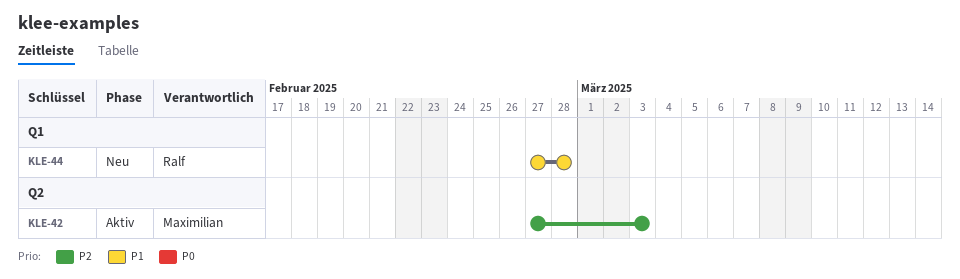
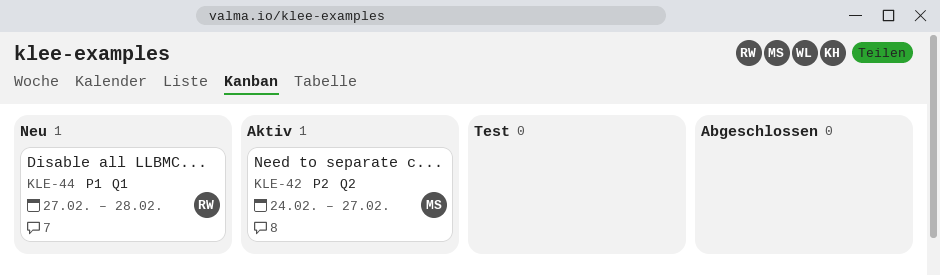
KLE-42, start: Feb 27 -> Feb 24
KLE-42, due: Mar 3 -> Feb 27

